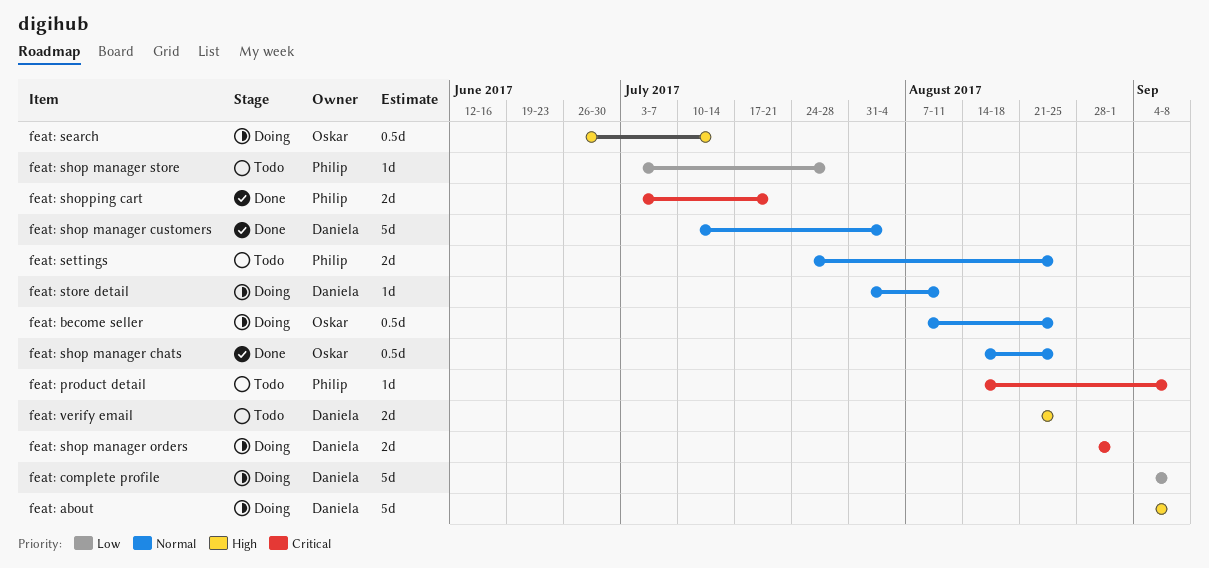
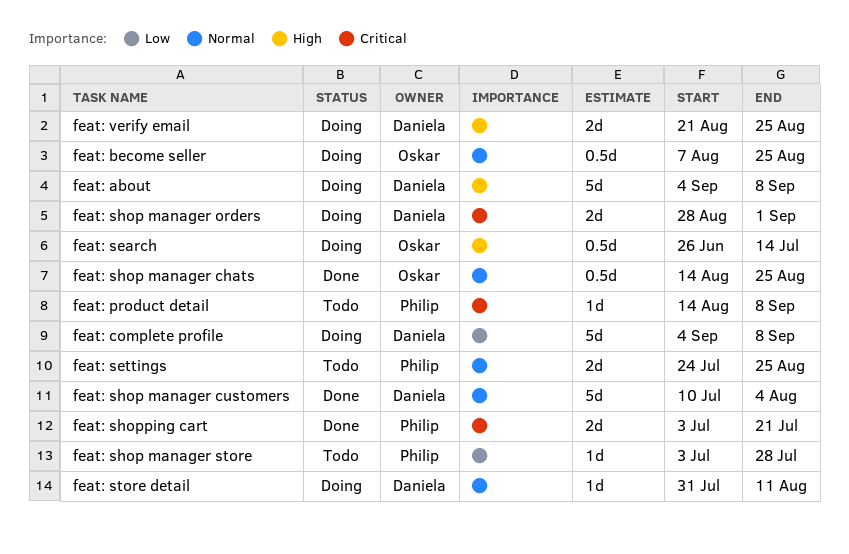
feat: verify email, status: Todo -> Doing

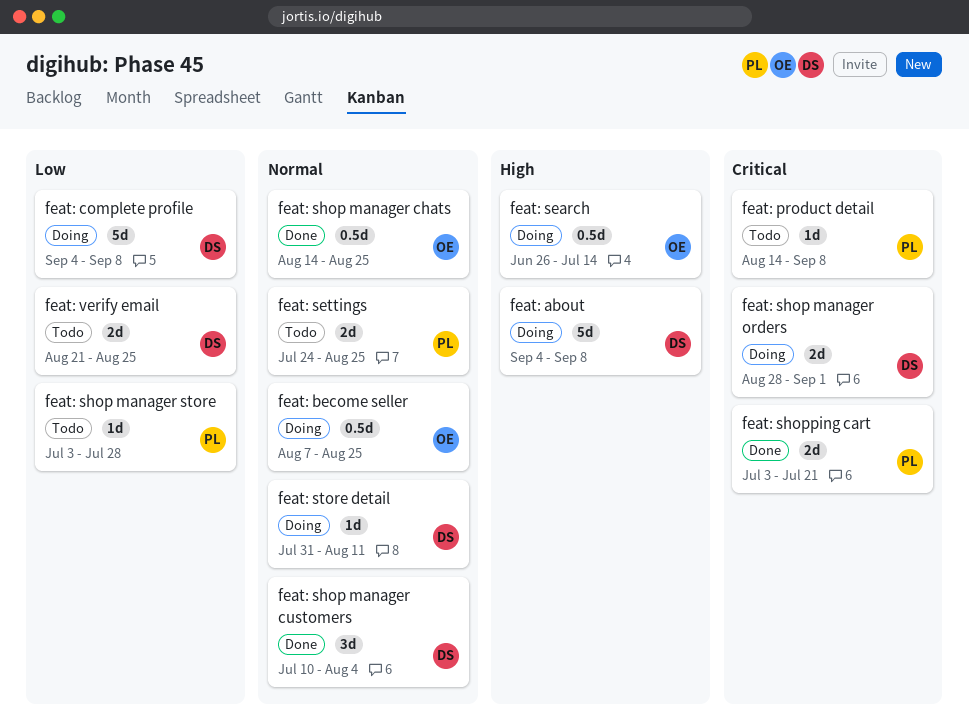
feat: shop manager customers, estimate: 5d -> 3d
feat: verify email, status: Doing -> Todo
feat: verify email, priority: High -> Low

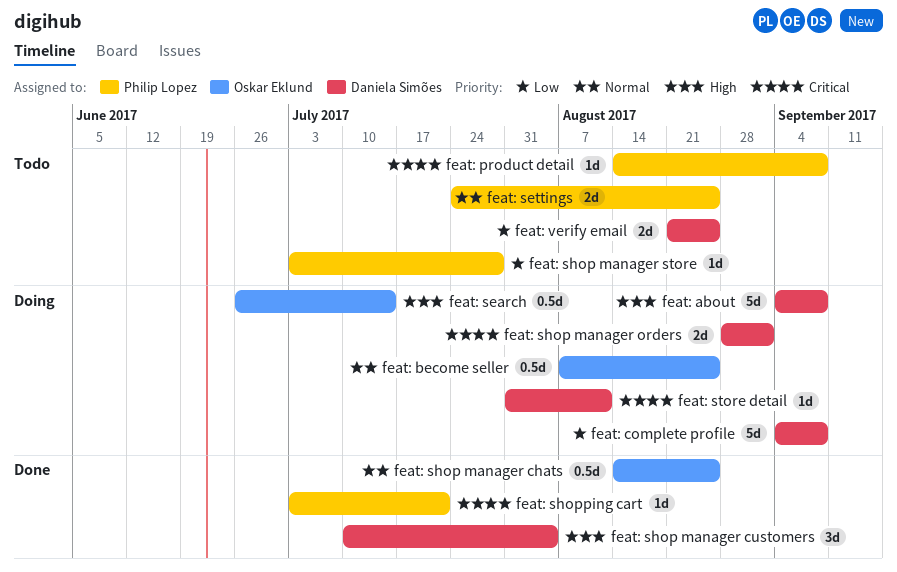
feat: shop manager customers, priority: Normal -> High
feat: shopping cart, estimate: 2d -> 1d
feat: store detail, priority: Normal -> Critical

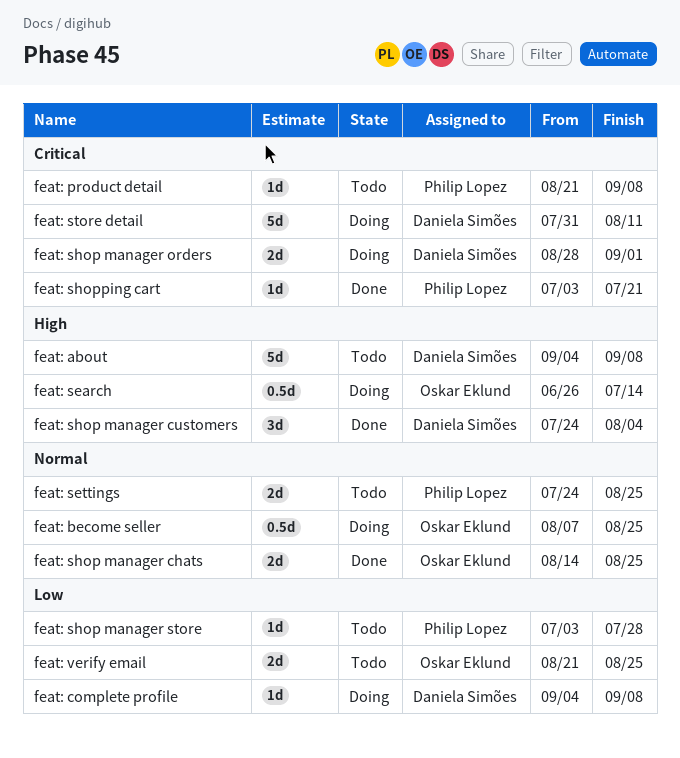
feat: about, status: Doing -> Todo
feat: complete profile, estimate: 5d -> 1d
feat: product detail, start: Aug 14 -> Aug 21
feat: shop manager chats, estimate: 0.5d -> 2d
feat: shop manager customers, start: Jul 10 -> Jul 24
feat: store detail, estimate: 1d -> 5d
feat: verify email, owner: Daniela Simões -> Oskar Eklund

